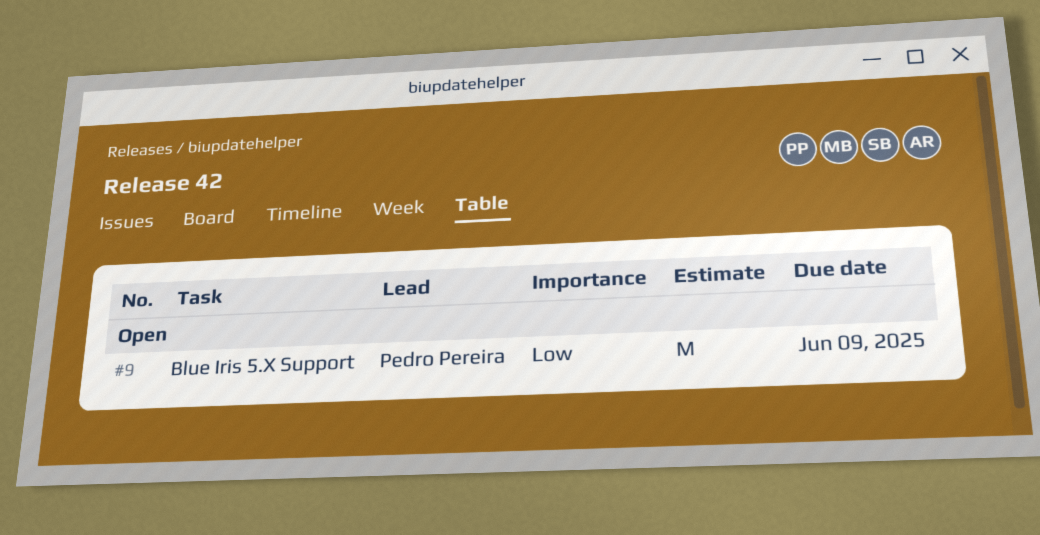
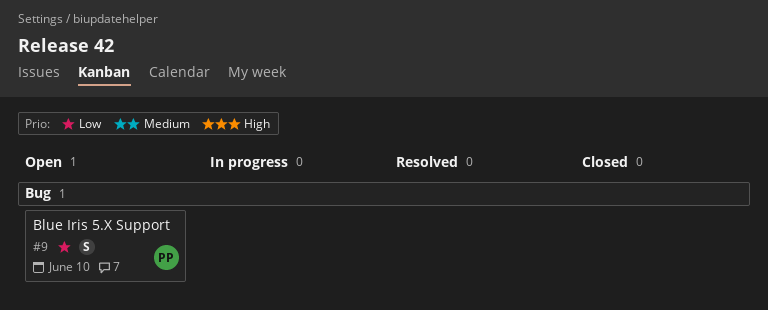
#9, estimate: M -> S
#9, due: Jun 9 -> Jun 10

